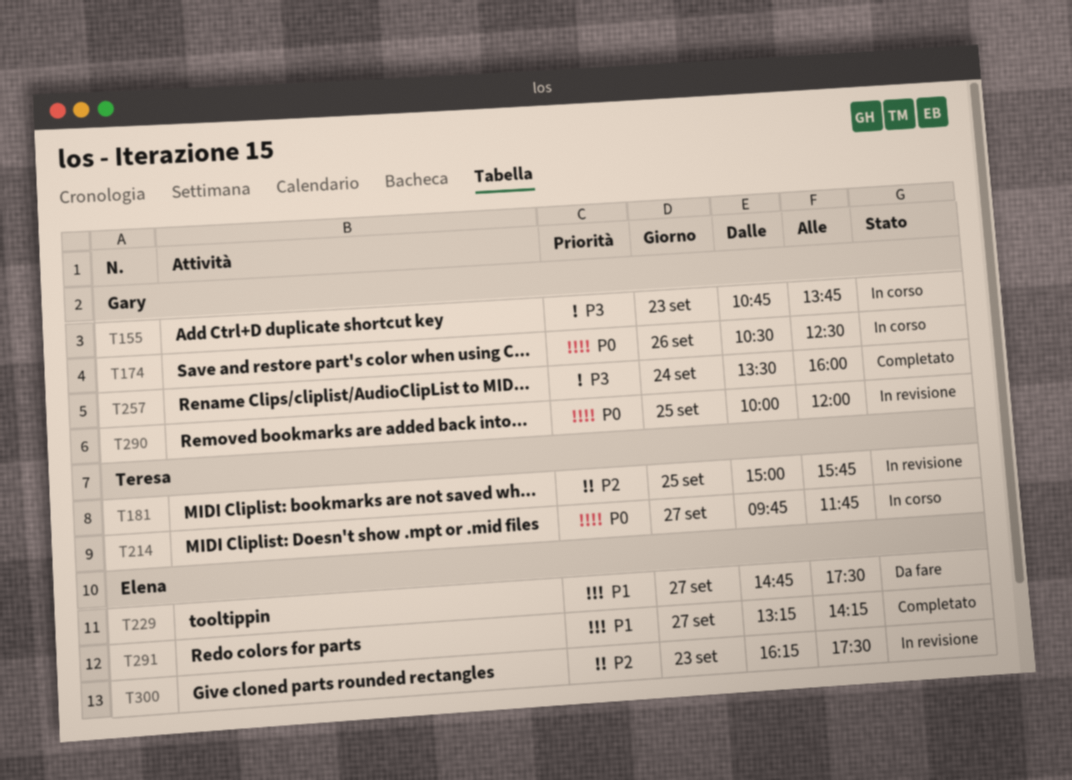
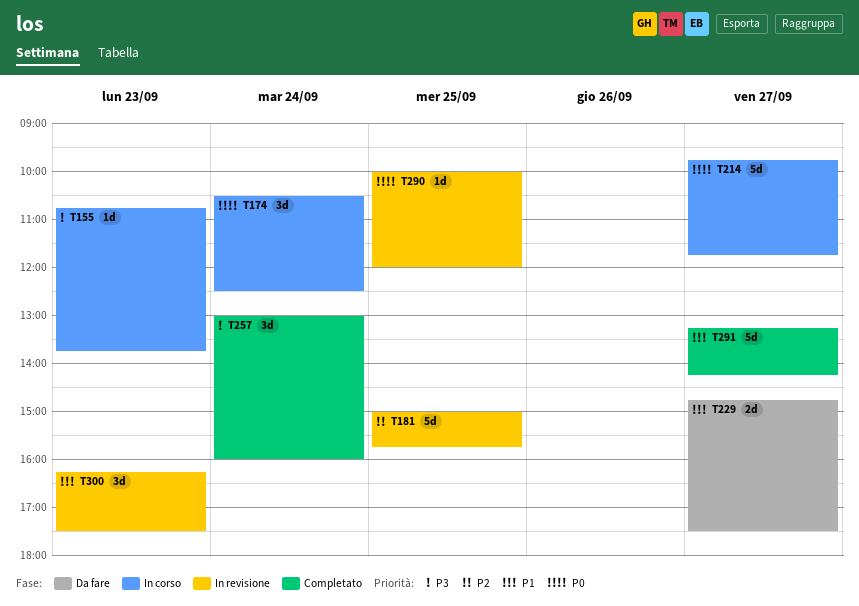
T174, day: Sep 26 -> Sep 24
T257, begins: 13:30 -> 13:00
T300, priority: P2 -> P1

